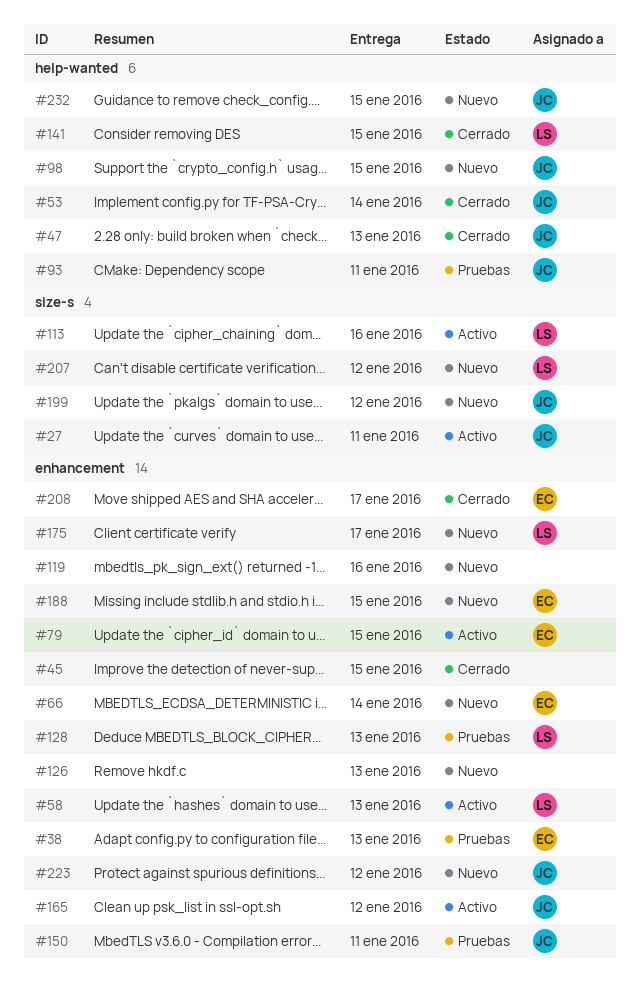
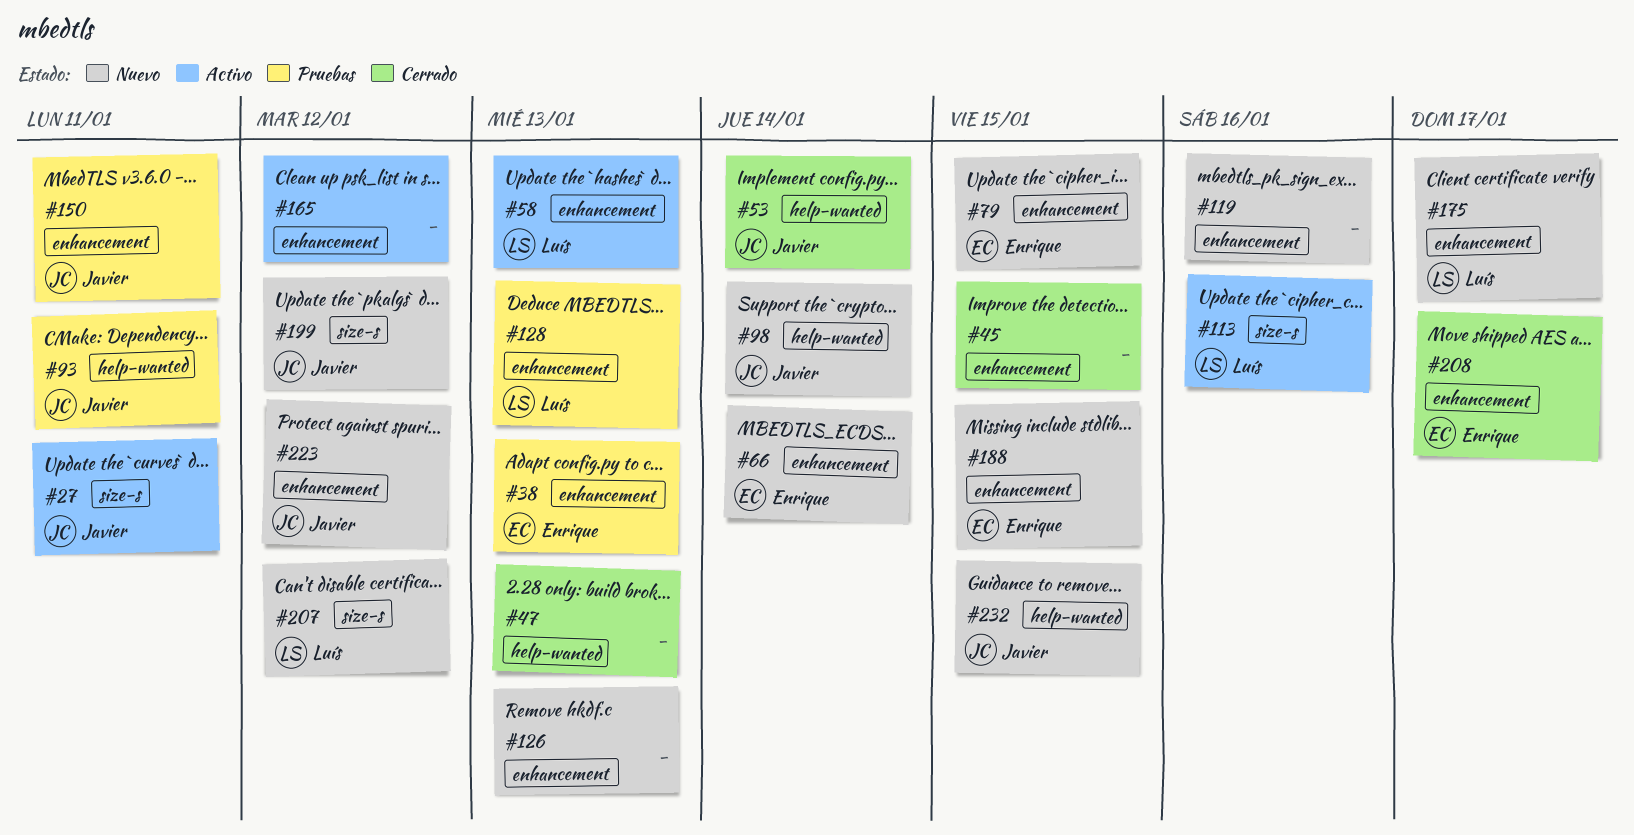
#47, owner: Javier -> none
#79, status: Activo -> Nuevo
#98, due: Jan 15 -> Jan 14
#141: present -> none
#165, owner: Javier -> none

